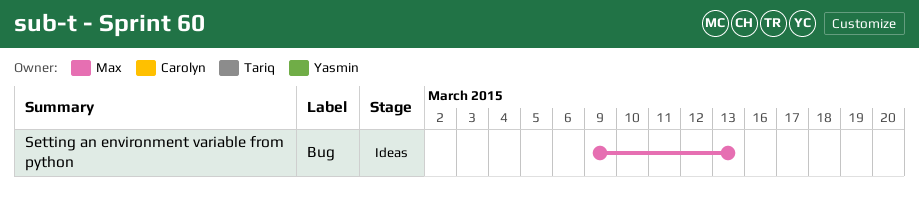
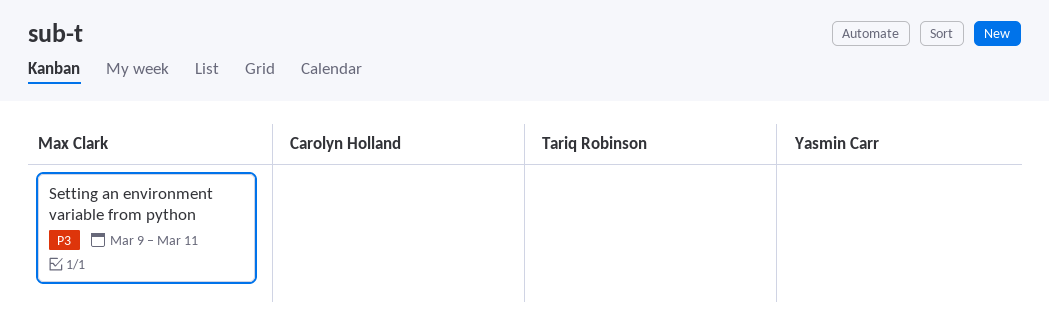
Setting an environment variable from python, due: Mar 13 -> Mar 11

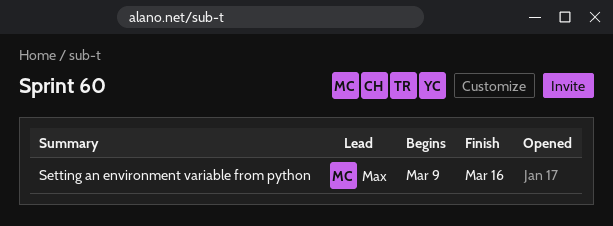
Setting an environment variable from python, due: Mar 11 -> Mar 16

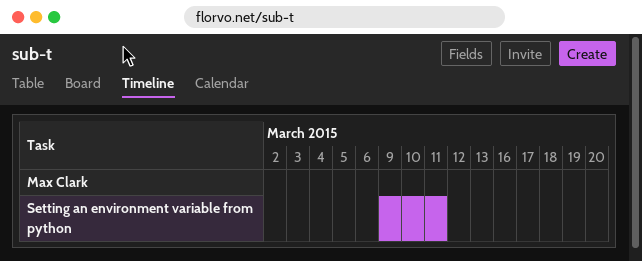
Setting an environment variable from python, due: Mar 16 -> Mar 11

